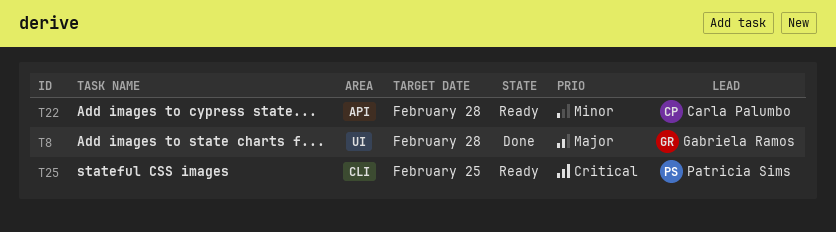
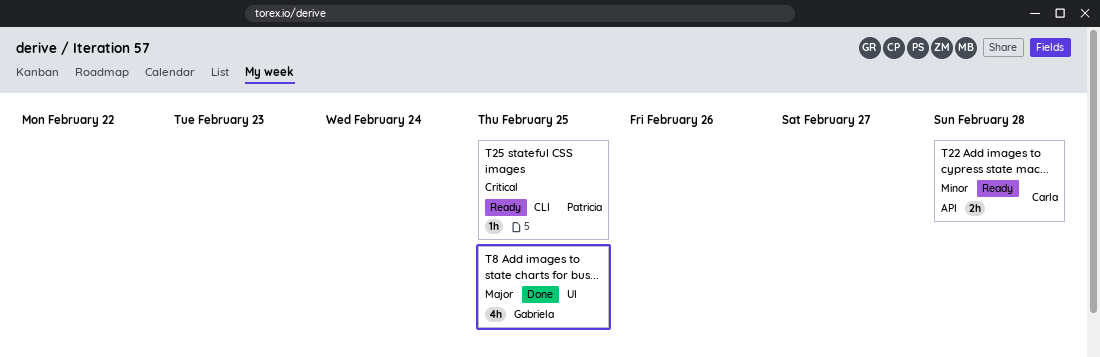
T8, due: Feb 28 -> Feb 25

